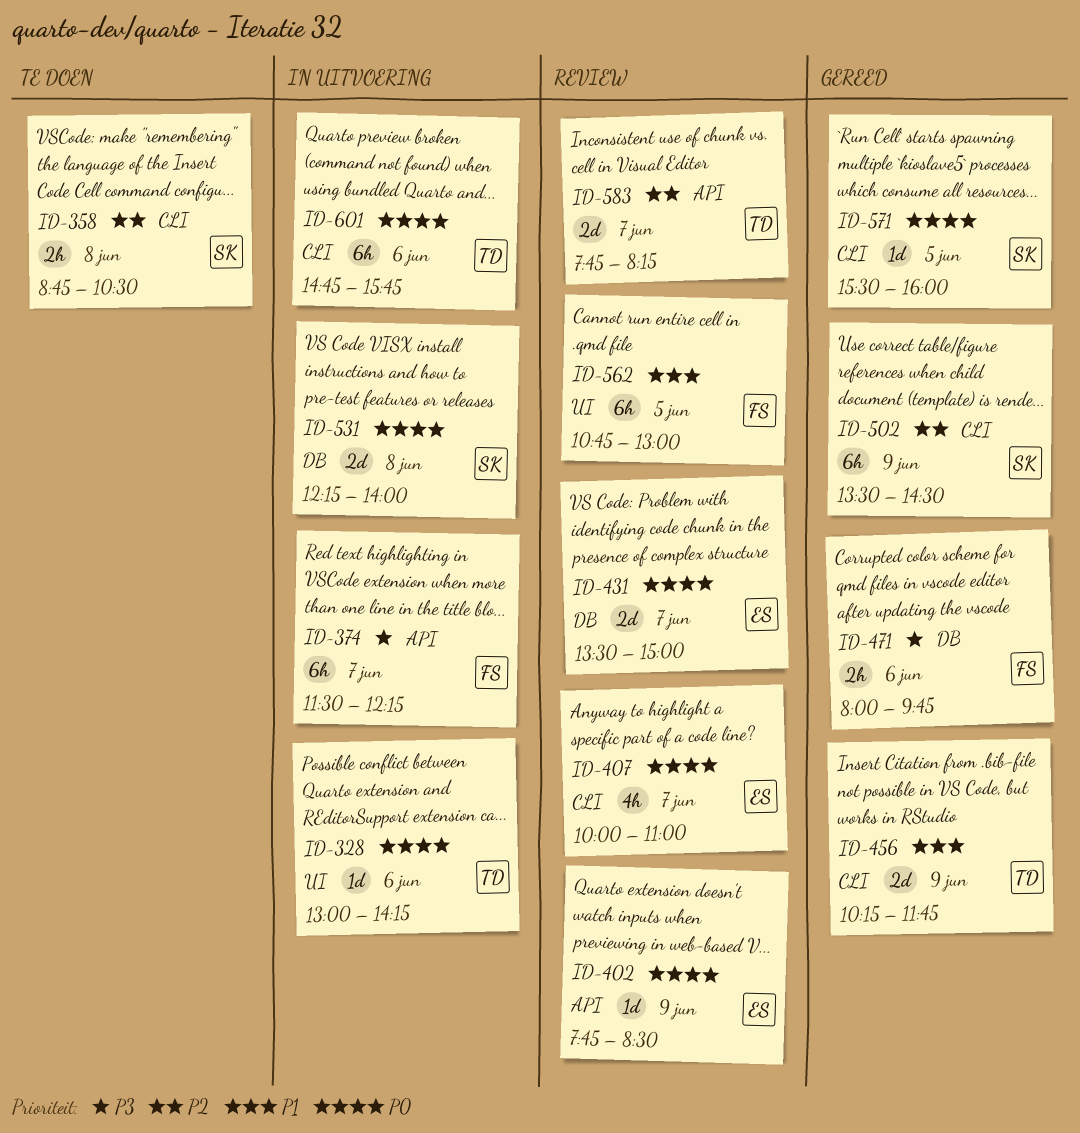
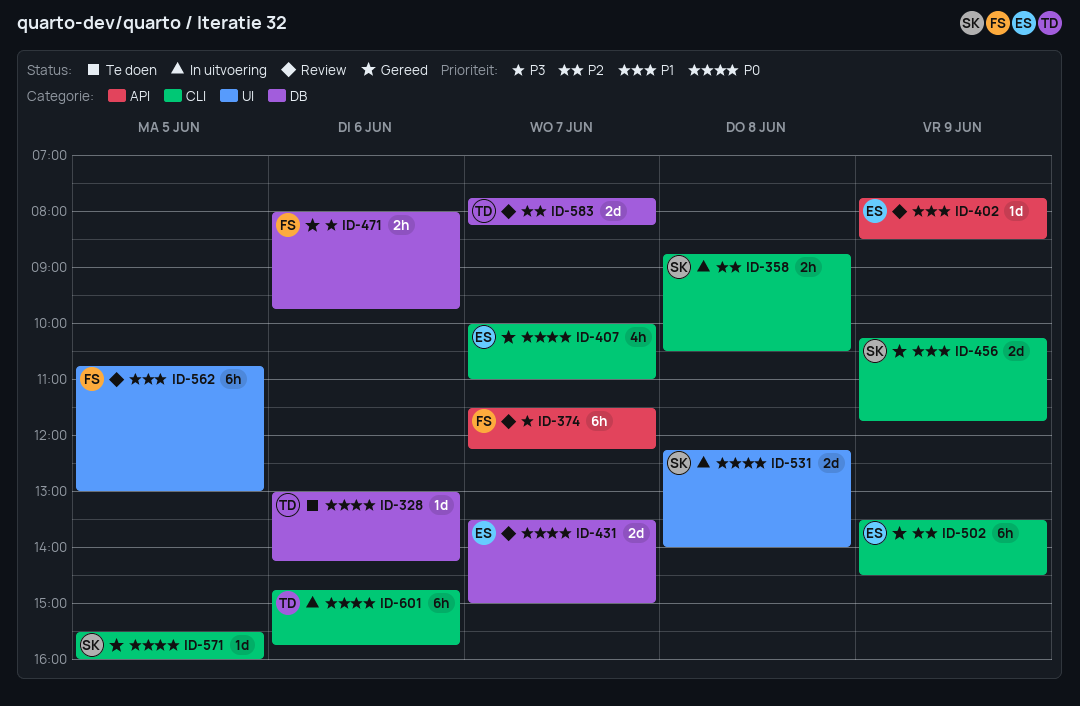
ID-328, status: In uitvoering -> Te doen
ID-328, label: UI -> DB
ID-358, status: Te doen -> In uitvoering
ID-374, status: In uitvoering -> Review
ID-402, priority: P0 -> P1
ID-407, status: Review -> Gereed
ID-456, owner: TD -> SK
ID-502, owner: SK -> ES
ID-531, label: DB -> UI
ID-583, label: API -> DB

